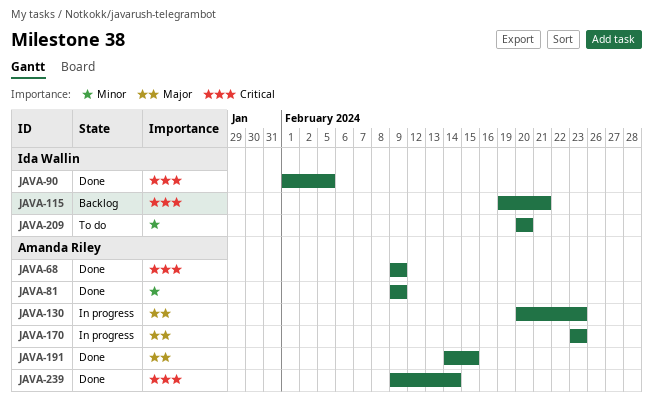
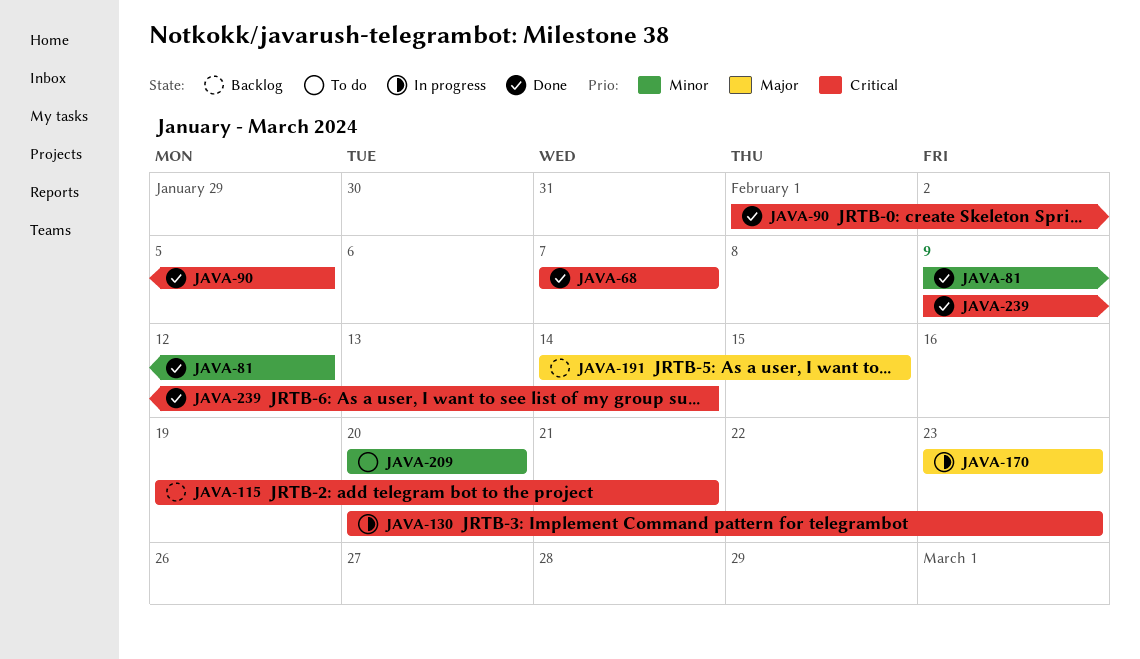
JAVA-68, start: Feb 9 -> Feb 7
JAVA-68, due: Feb 9 -> Feb 7
JAVA-81, due: Feb 9 -> Feb 12
JAVA-130, priority: Major -> Critical
JAVA-191, status: Done -> Backlog

